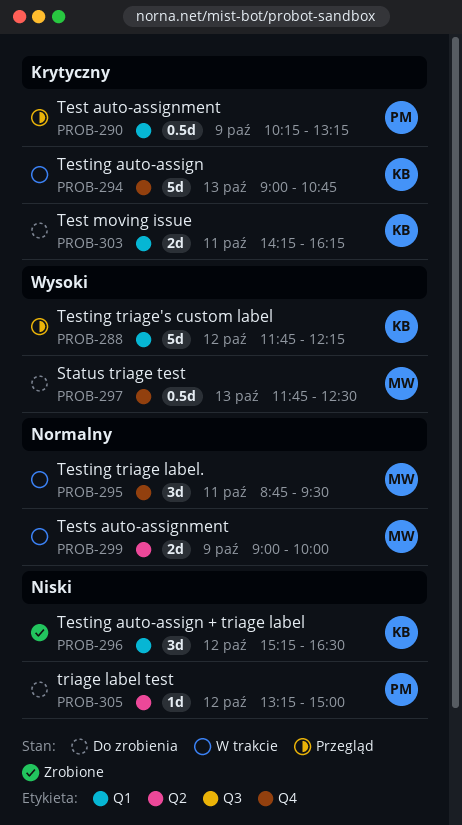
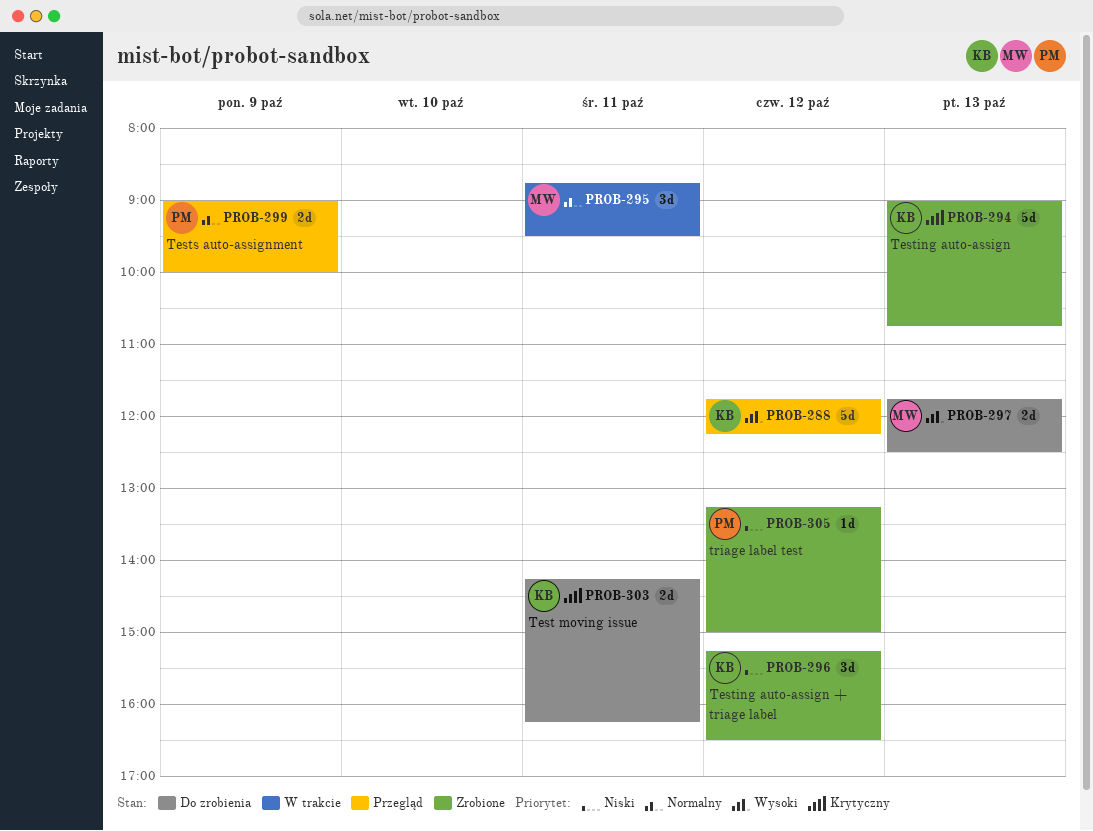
PROB-290: present -> none
PROB-294, status: W trakcie -> Zrobione
PROB-297, estimate: 0.5d -> 2d
PROB-299, status: W trakcie -> Przegląd
PROB-299, owner: MW -> PM
PROB-305, status: Do zrobienia -> Zrobione

